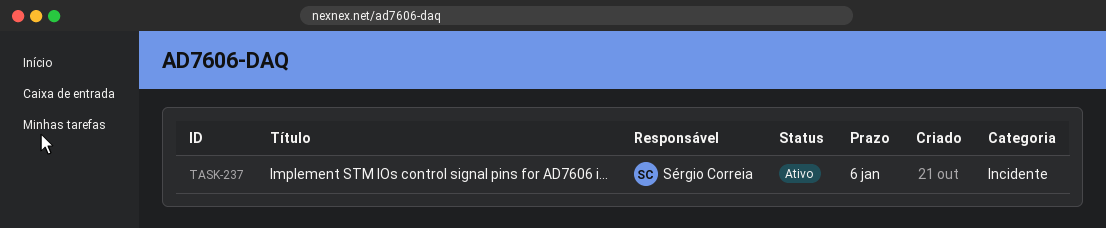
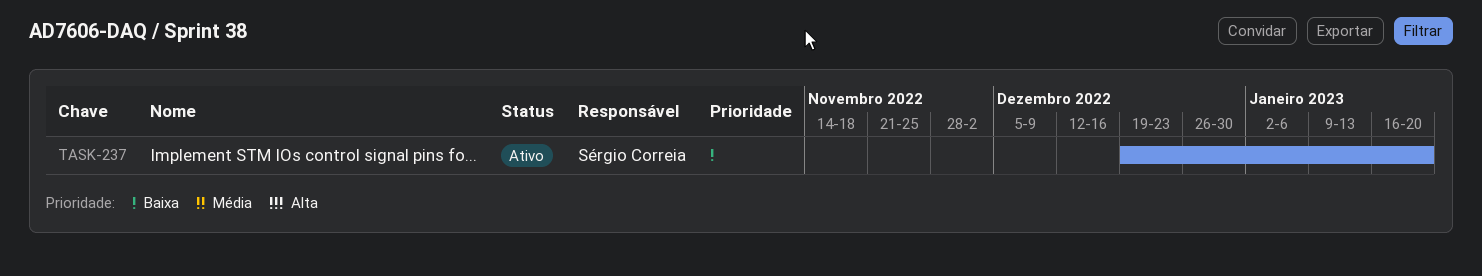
TASK-237, due: Jan 6 -> Jan 20

